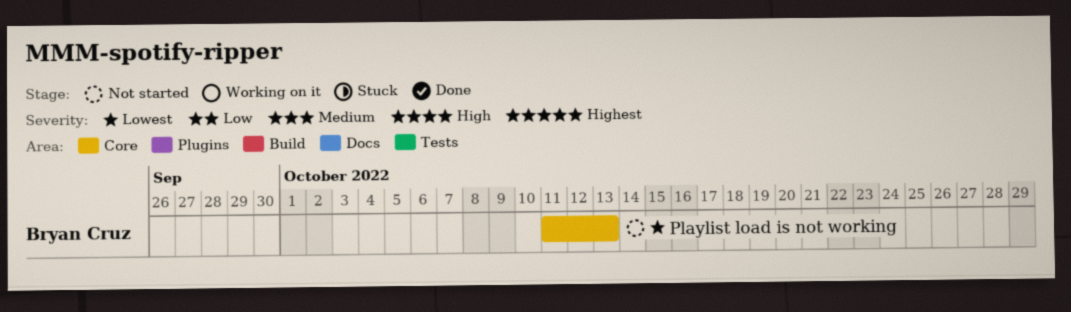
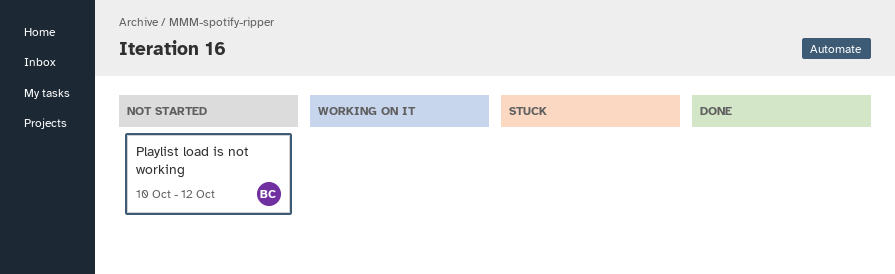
Playlist load is not working, start: Oct 11 -> Oct 10
Playlist load is not working, due: Oct 13 -> Oct 12

